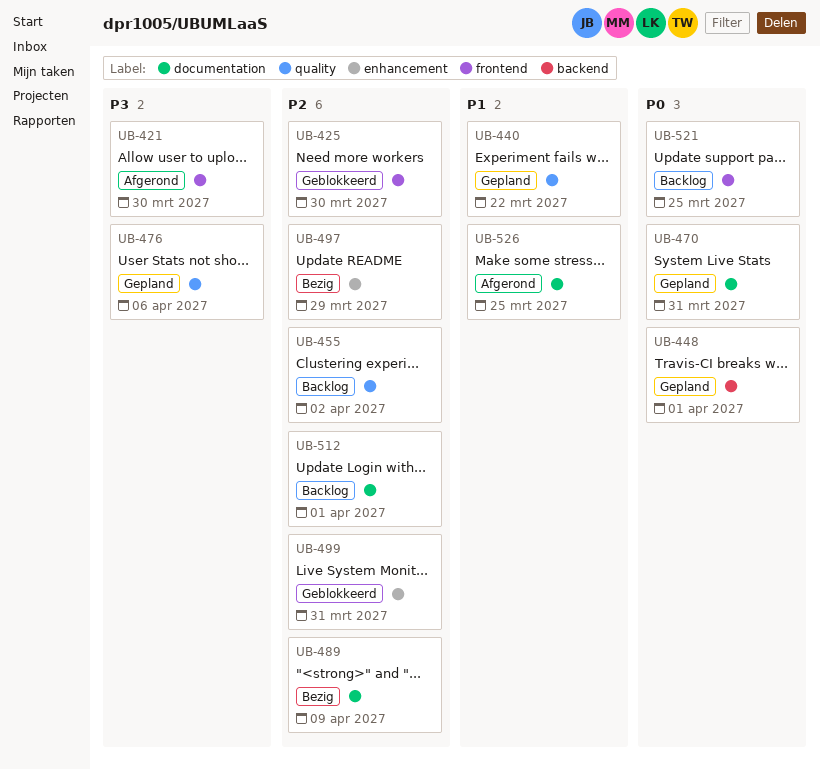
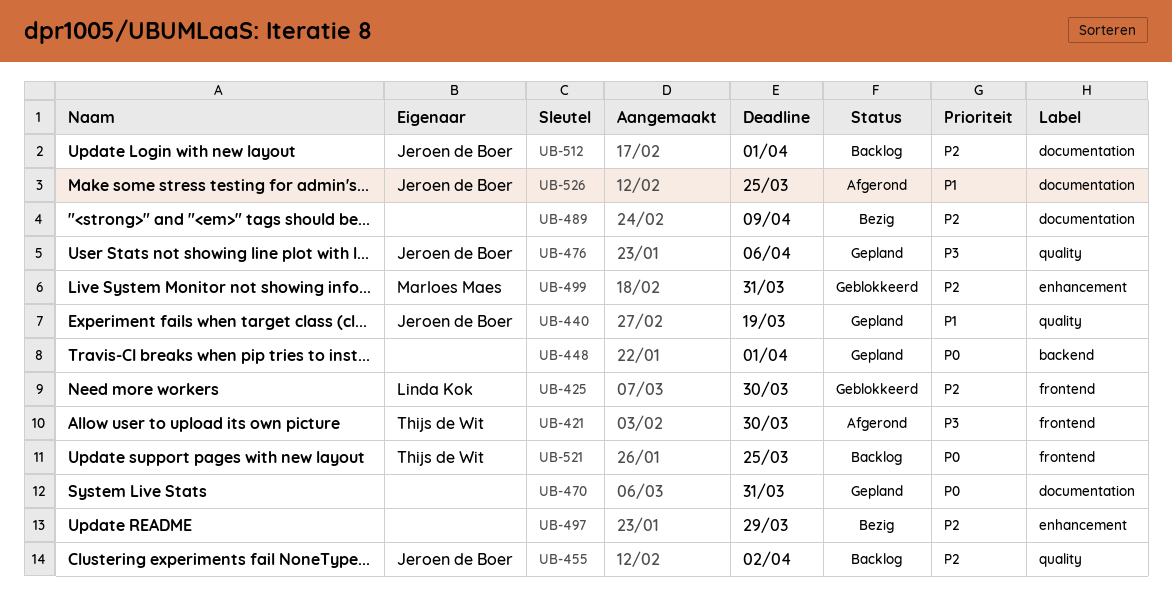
UB-440, due: Mar 22 -> Mar 19

